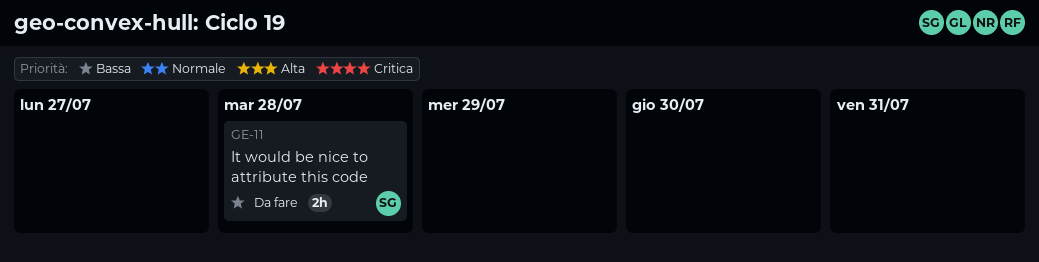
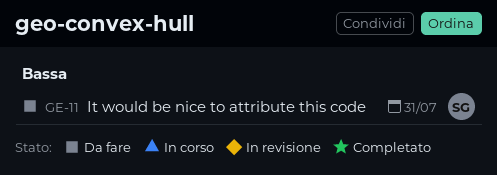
GE-11, due: Jul 28 -> Jul 31

